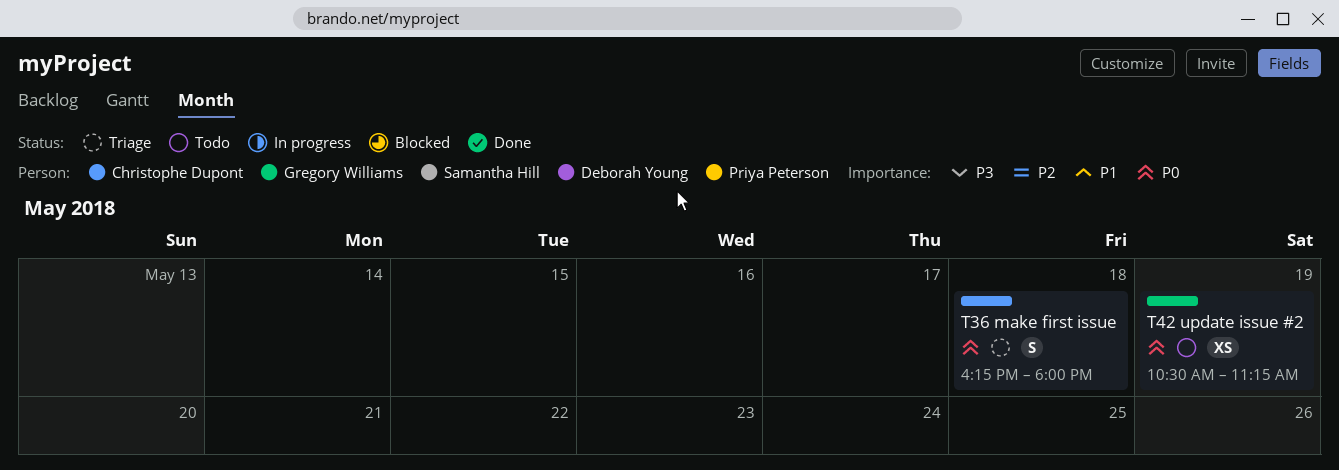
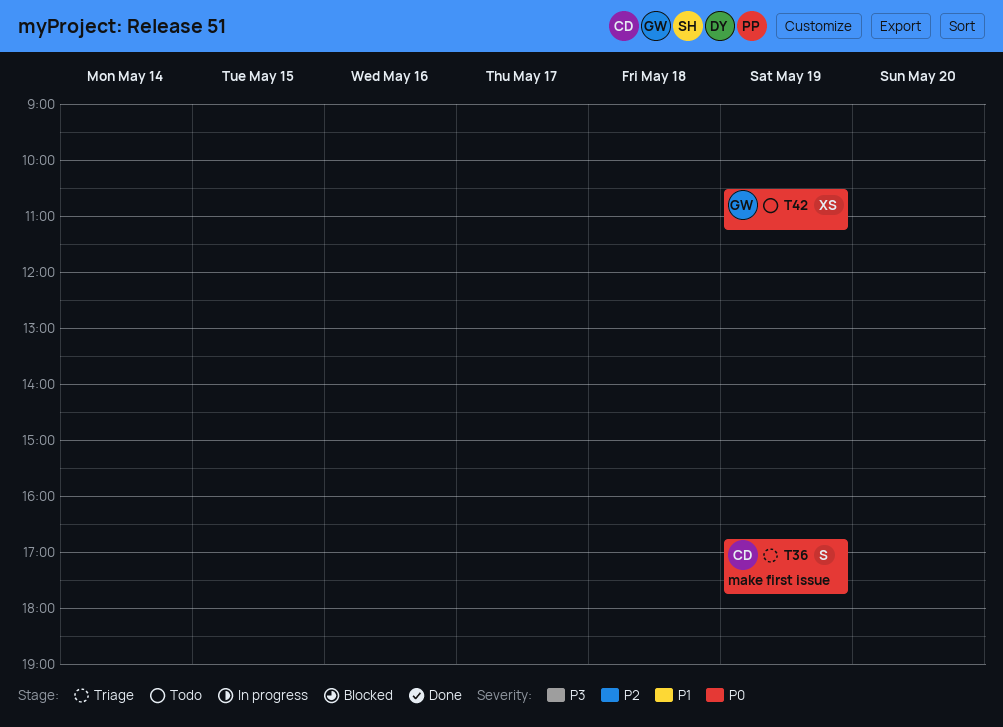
T36, day: May 18 -> May 19
T36, begins: 16:15 -> 16:45
T36, ends: 18:00 -> 17:45

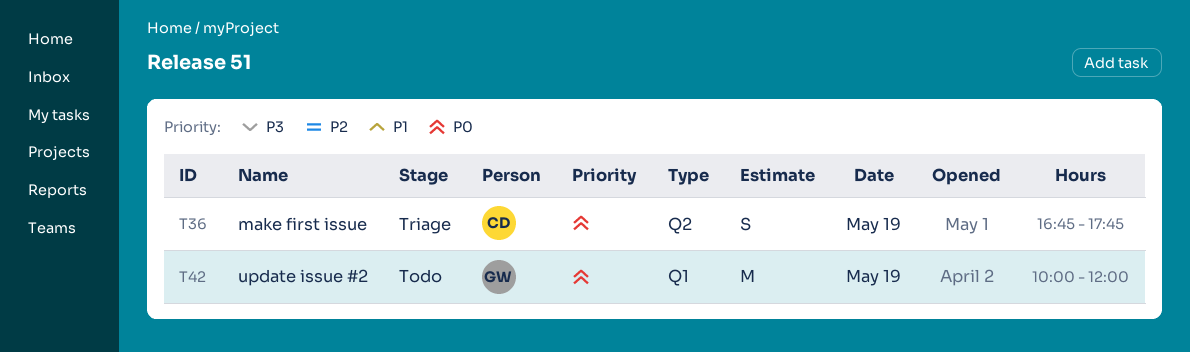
T42, estimate: XS -> M
T42, begins: 10:30 -> 10:00
T42, ends: 11:15 -> 12:00

